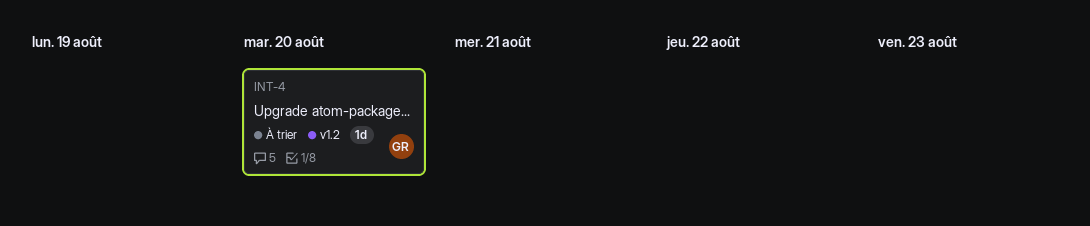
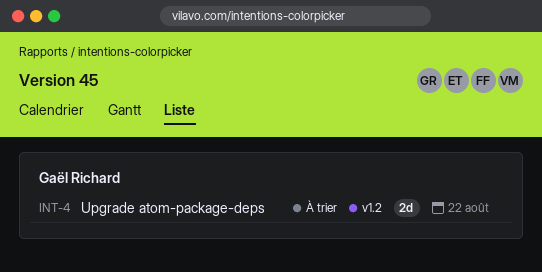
INT-4, estimate: 1d -> 2d
INT-4, due: Aug 20 -> Aug 22

